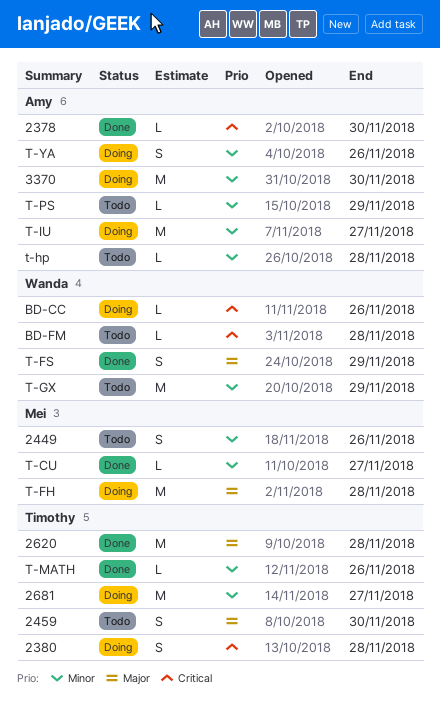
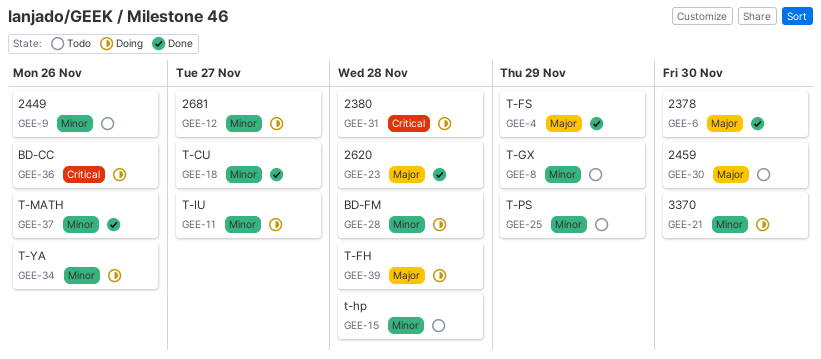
2378, priority: Critical -> Major
BD-FM, status: Todo -> Doing
BD-FM, priority: Critical -> Minor

